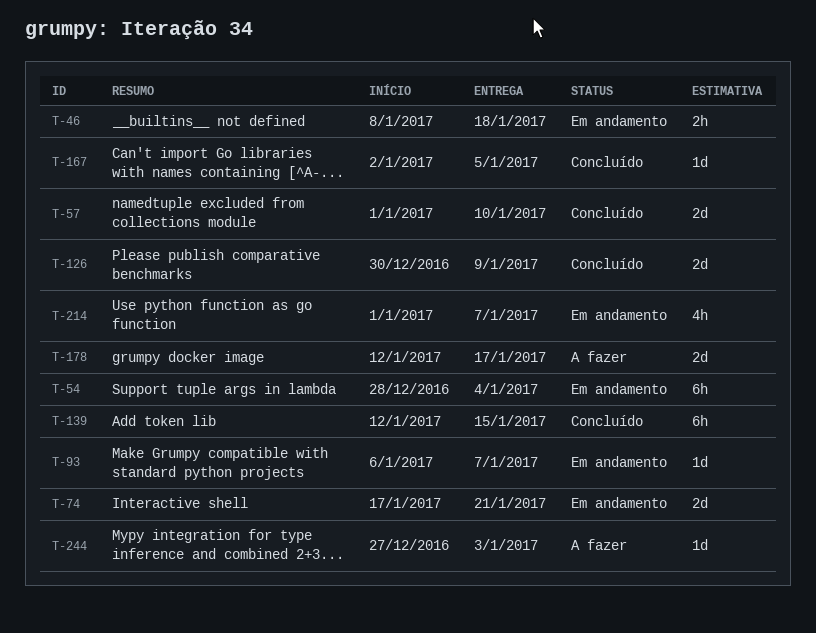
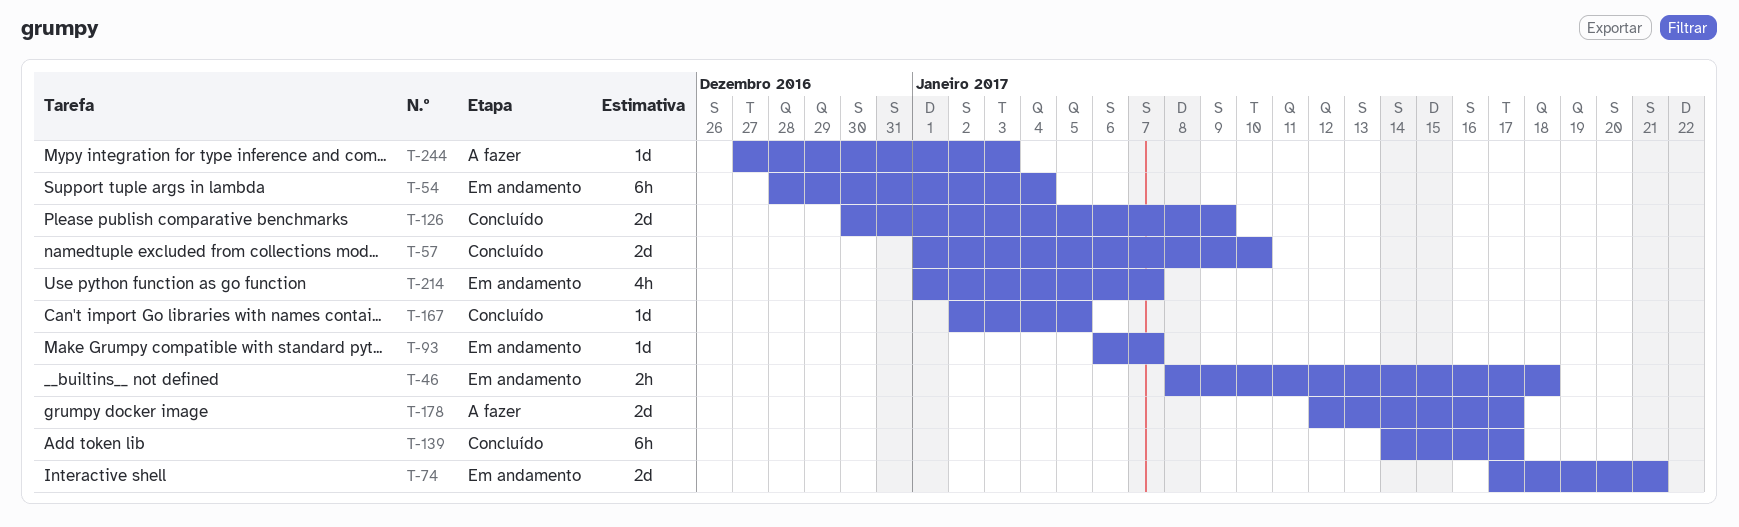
T-139, start: Jan 12 -> Jan 14
T-139, due: Jan 15 -> Jan 17

